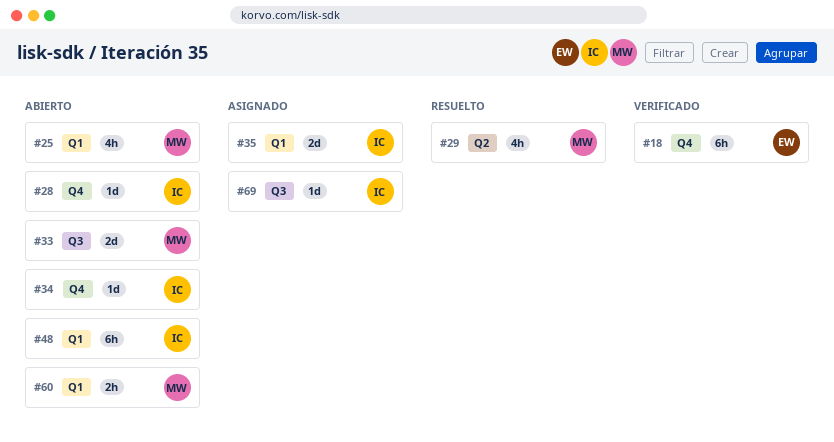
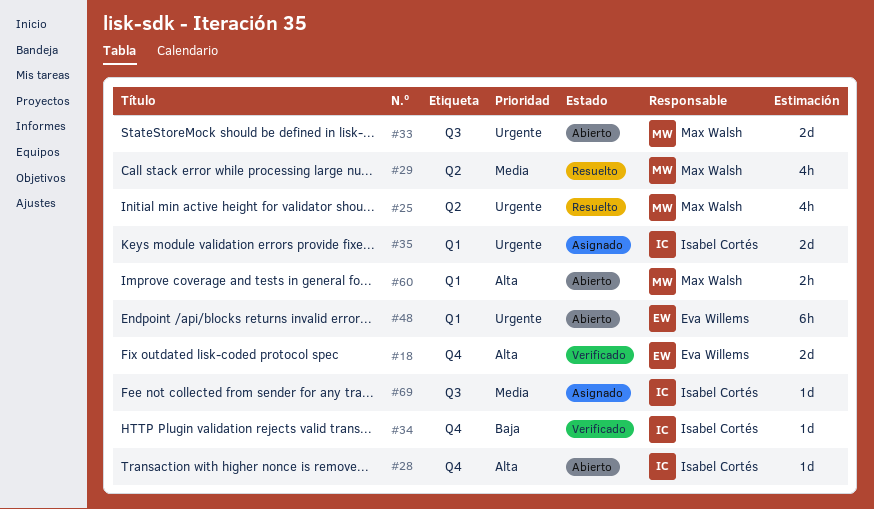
#18, estimate: 6h -> 2d
#25, status: Abierto -> Resuelto
#25, label: Q1 -> Q2
#34, status: Abierto -> Verificado
#48, owner: Isabel Cortés -> Eva Willems

